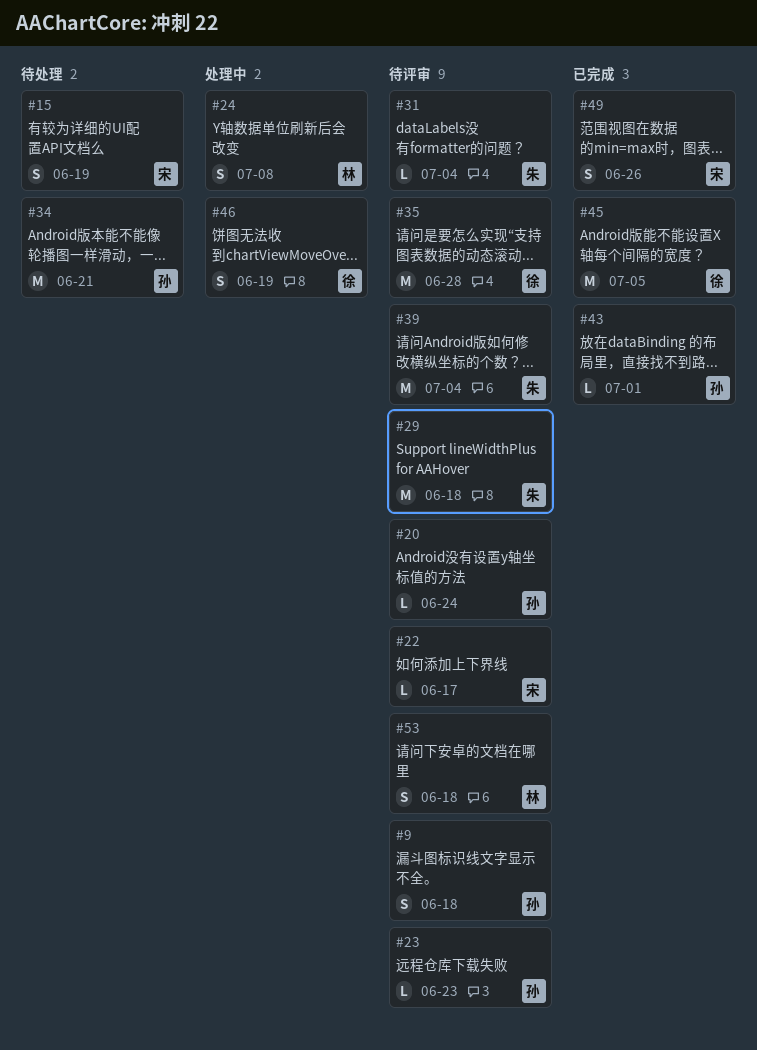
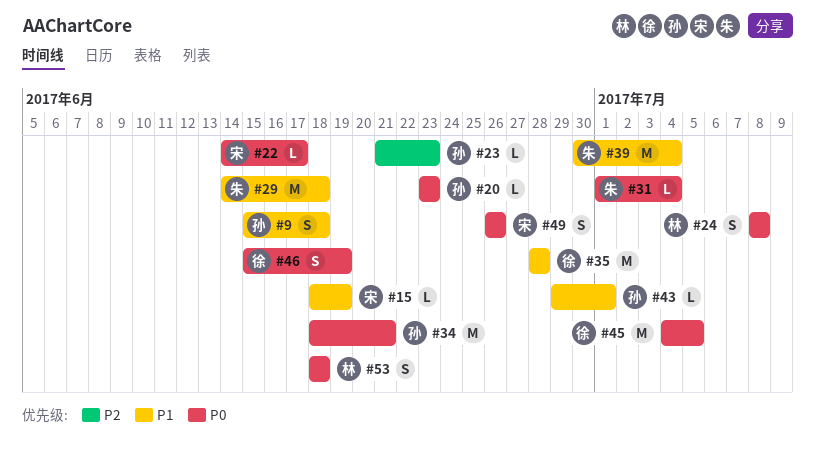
#15, estimate: S -> L
#20, due: Jun 24 -> Jun 23

